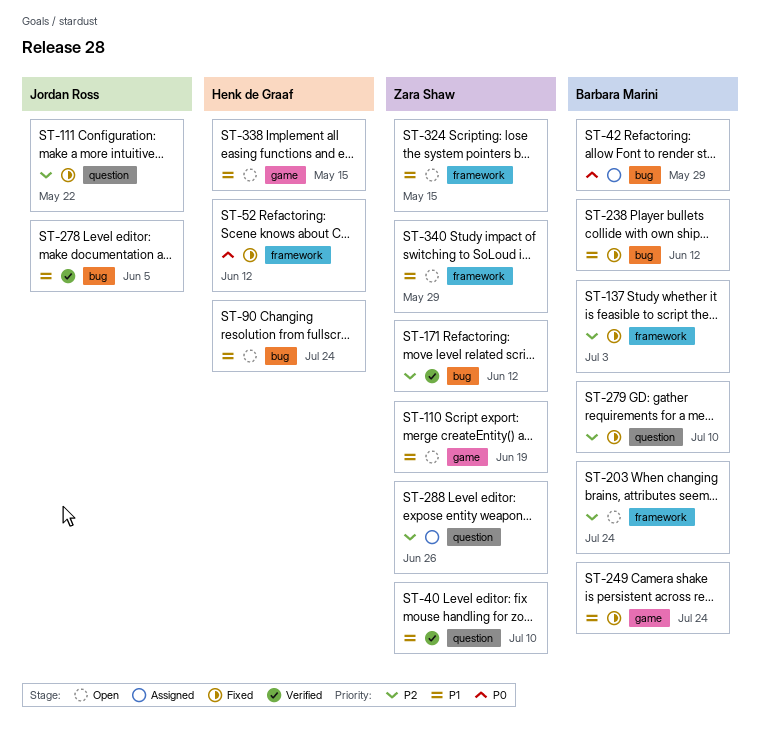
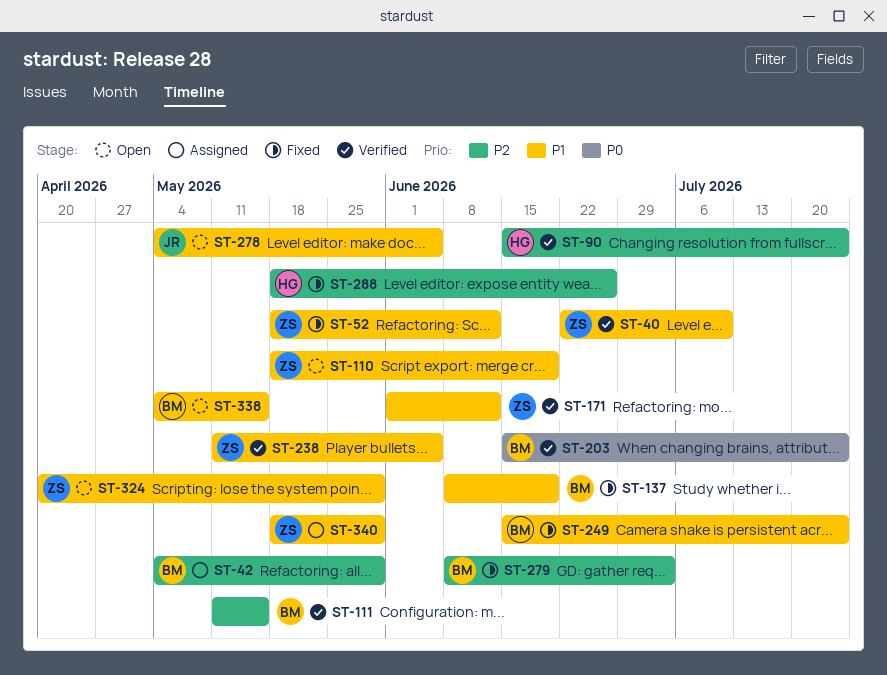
ST-42, priority: P0 -> P2
ST-52, owner: Henk de Graaf -> Zara Shaw
ST-52, priority: P0 -> P1
ST-90, status: Open -> Verified
ST-90, priority: P1 -> P2
ST-111, status: Fixed -> Verified
ST-111, owner: Jordan Ross -> Barbara Marini
ST-111, due: May 22 -> May 15
ST-137, priority: P2 -> P1
ST-137, due: Jul 3 -> Jun 19
ST-171, priority: P2 -> P1
ST-203, status: Open -> Verified
ST-203, priority: P2 -> P0
ST-238, status: Fixed -> Verified
ST-238, owner: Barbara Marini -> Zara Shaw
ST-238, due: Jun 12 -> Jun 5
ST-278, status: Verified -> Open
ST-279, due: Jul 10 -> Jul 3
ST-288, status: Assigned -> Fixed
ST-288, owner: Zara Shaw -> Henk de Graaf
ST-324, due: May 15 -> May 29
ST-338, owner: Henk de Graaf -> Barbara Marini
ST-340, status: Open -> Assigned

